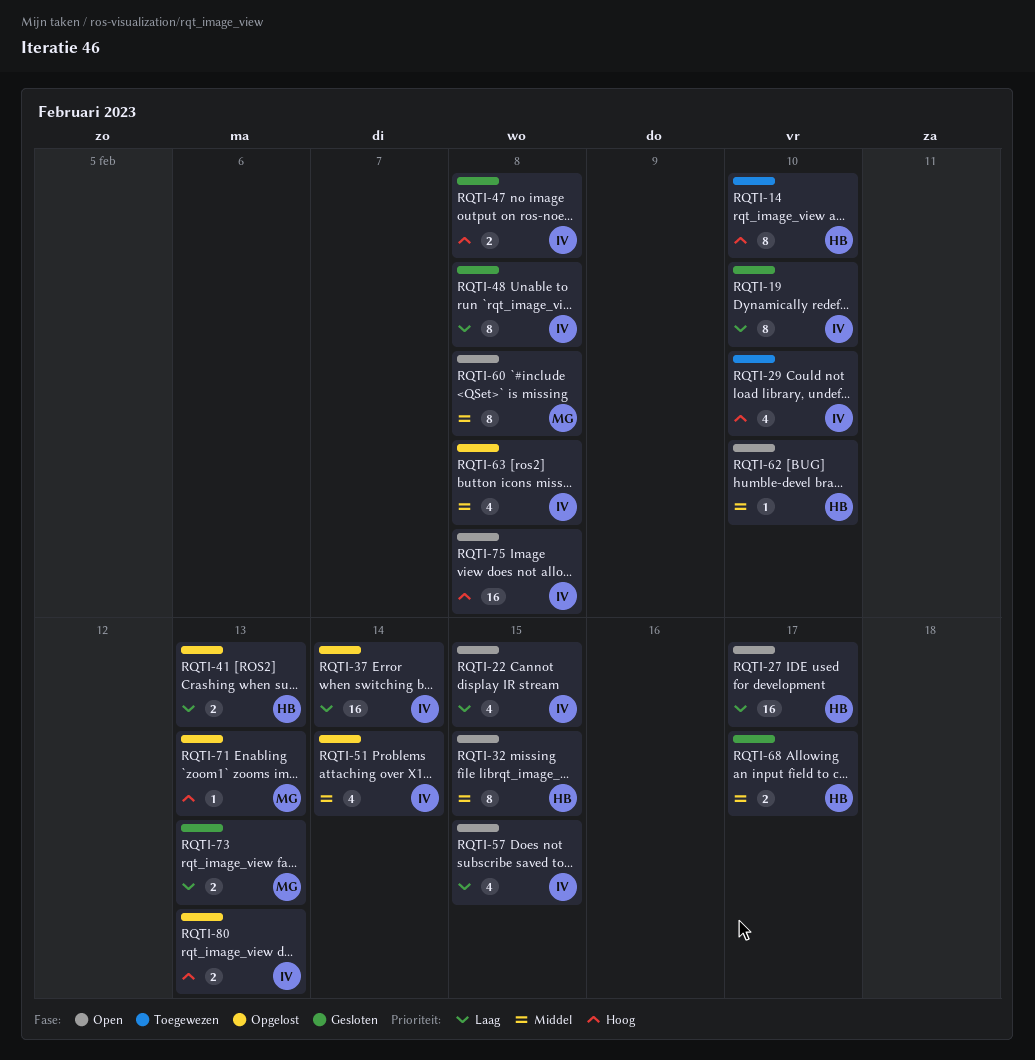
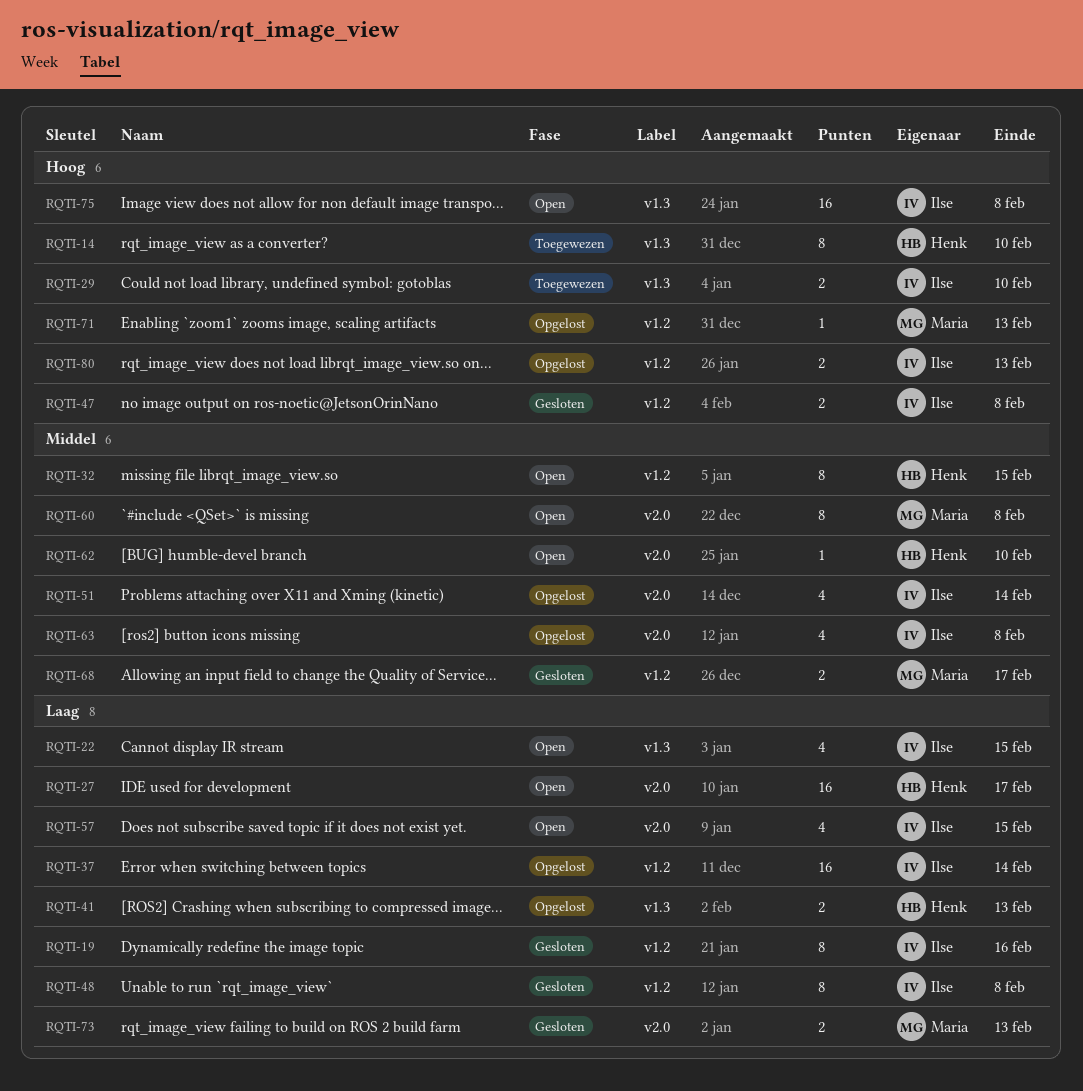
RQTI-19, due: Feb 10 -> Feb 16
RQTI-29, estimate: 4 -> 2
RQTI-68, owner: Henk -> Maria

